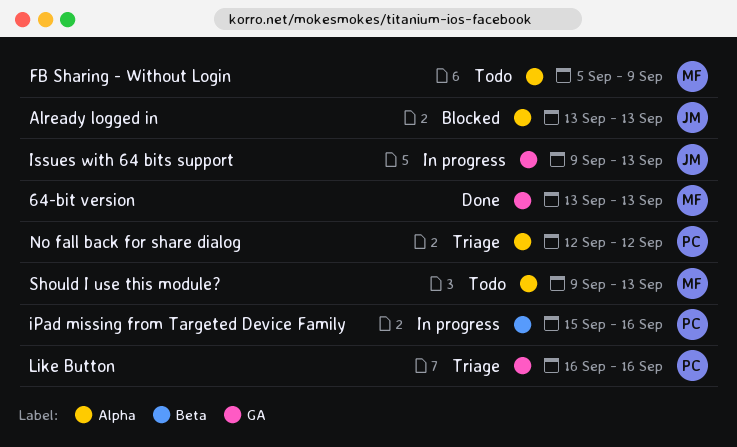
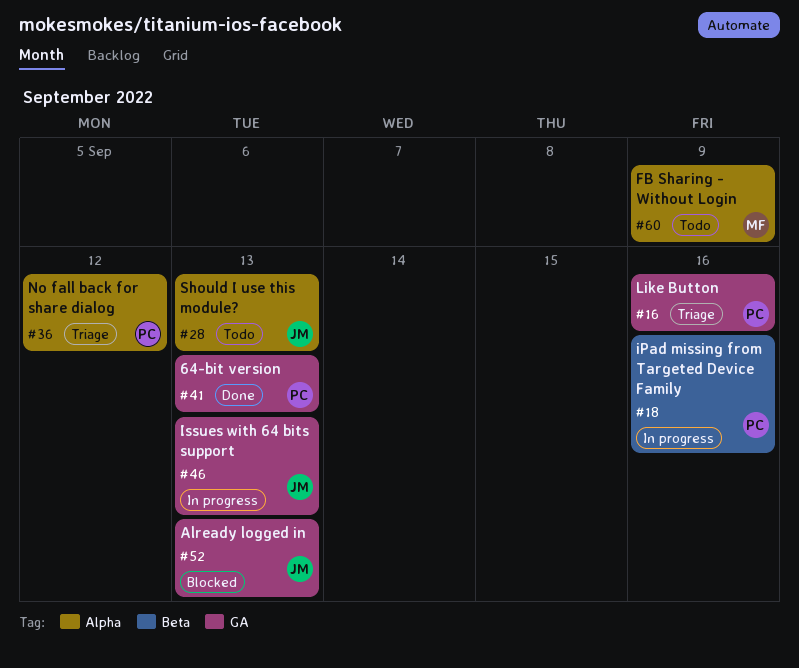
64-bit version, owner: MF -> PC
Already logged in, label: Alpha -> GA
Should I use this module?, owner: MF -> JM

